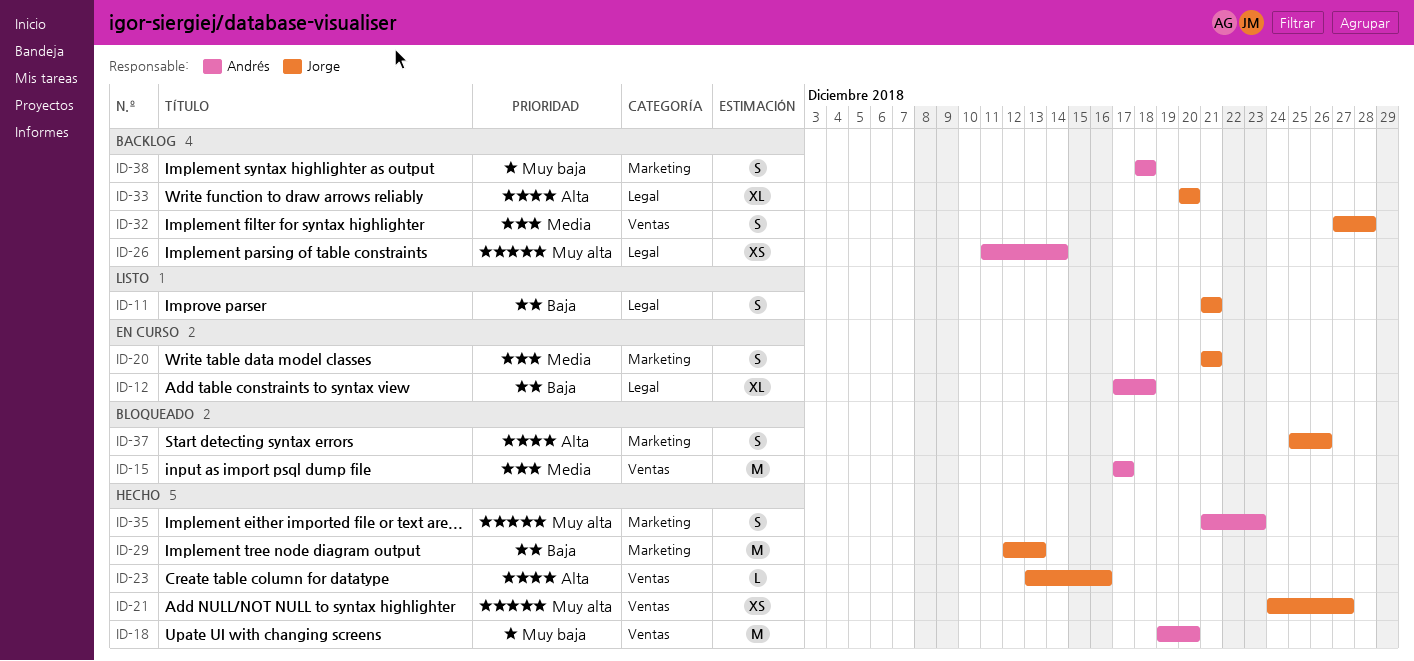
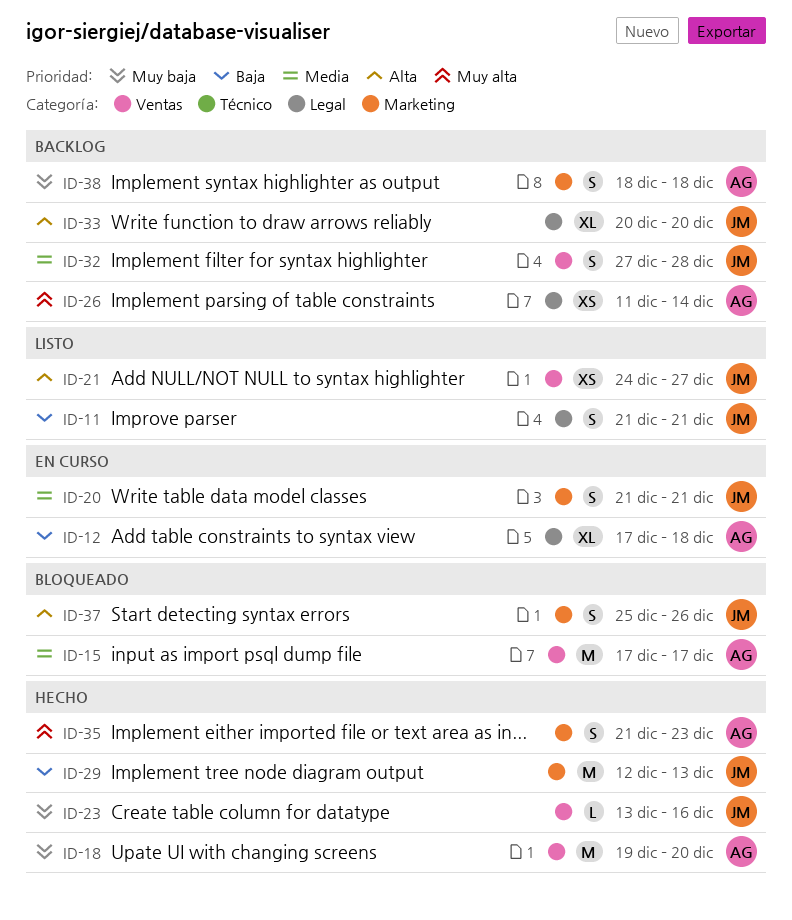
ID-21, status: Hecho -> Listo
ID-21, priority: Muy alta -> Alta
ID-23, priority: Alta -> Muy baja

